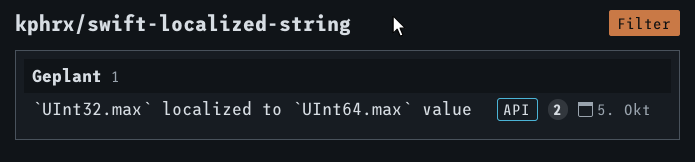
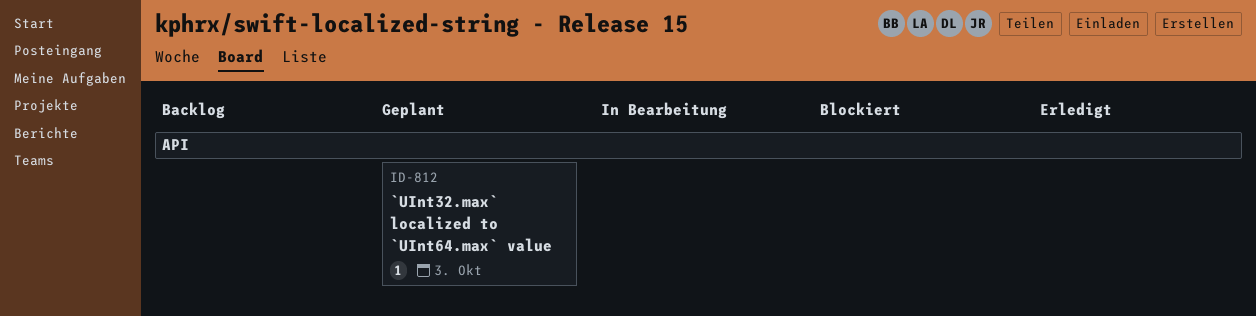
`UInt32.max` localized to `UInt64.max` value, estimate: 2 -> 1
`UInt32.max` localized to `UInt64.max` value, due: Oct 5 -> Oct 3

